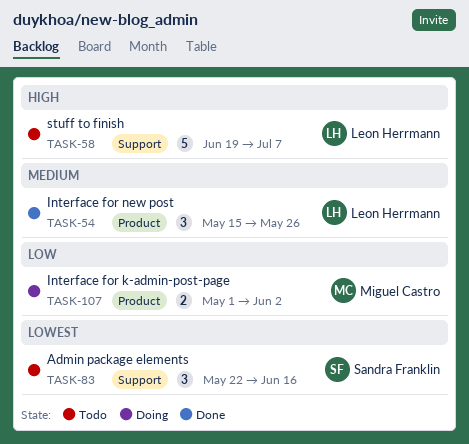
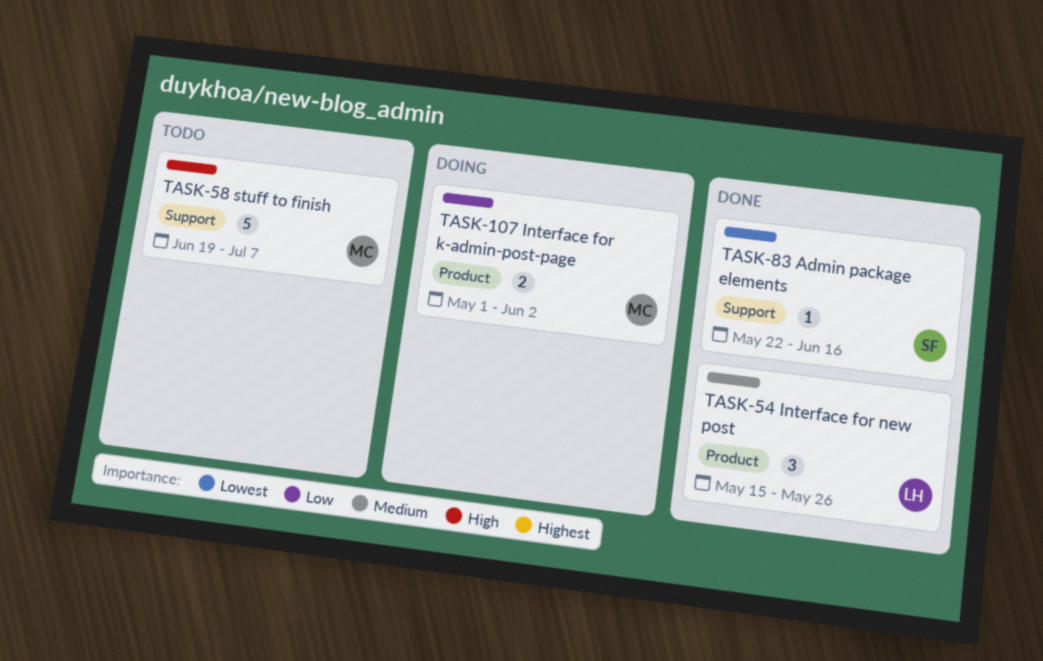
TASK-58, owner: Leon Herrmann -> Miguel Castro
TASK-83, status: Todo -> Done
TASK-83, estimate: 3 -> 1

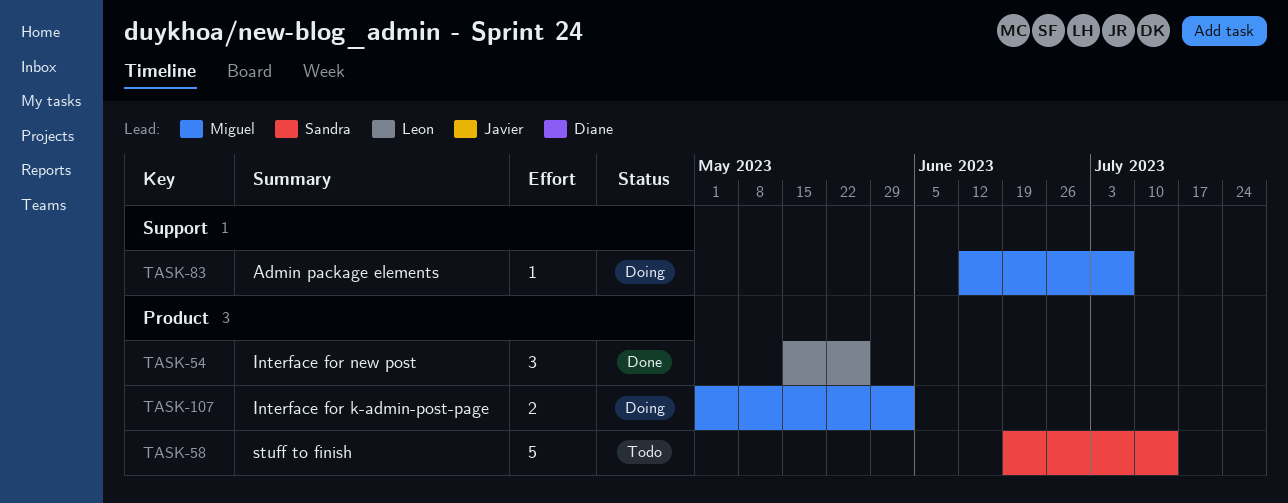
TASK-58, owner: Miguel -> Sandra
TASK-58, label: Support -> Product
TASK-58, due: Jul 7 -> Jul 14
TASK-83, status: Done -> Doing
TASK-83, owner: Sandra -> Miguel
TASK-83, start: May 22 -> Jun 12
TASK-83, due: Jun 16 -> Jul 7

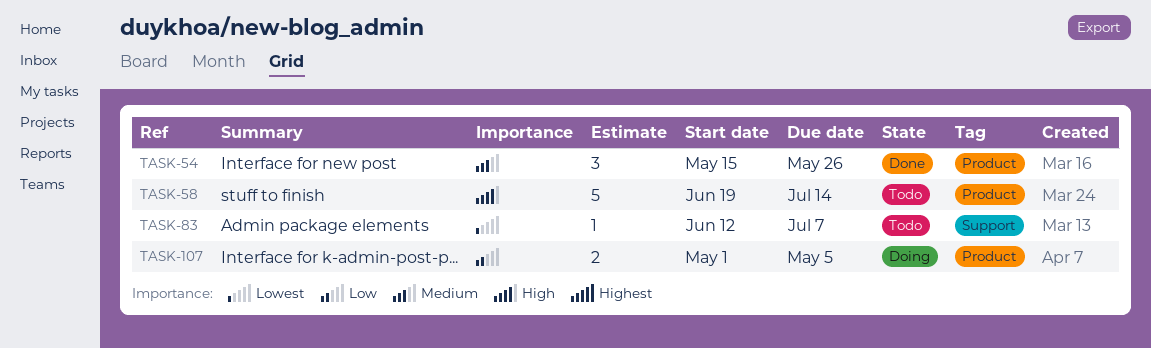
TASK-83, status: Doing -> Todo
TASK-107, due: Jun 2 -> May 5

